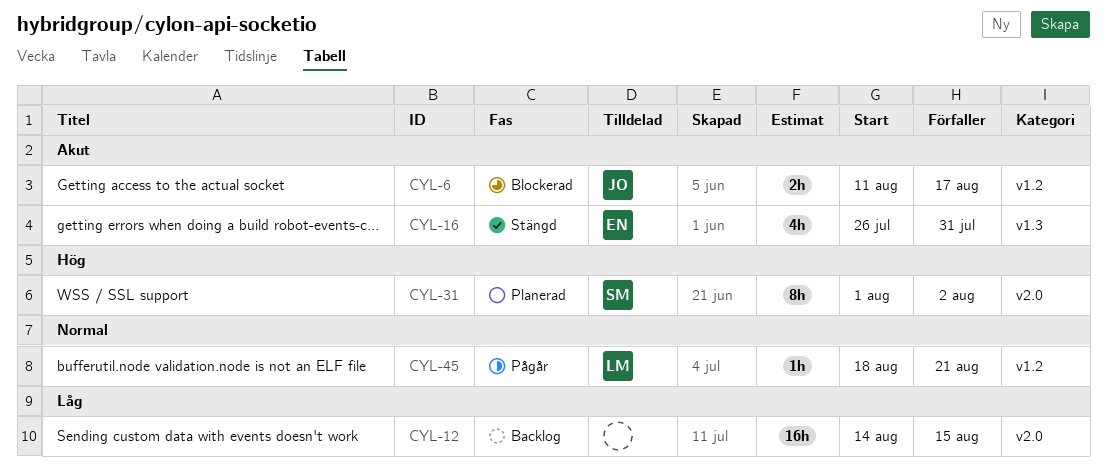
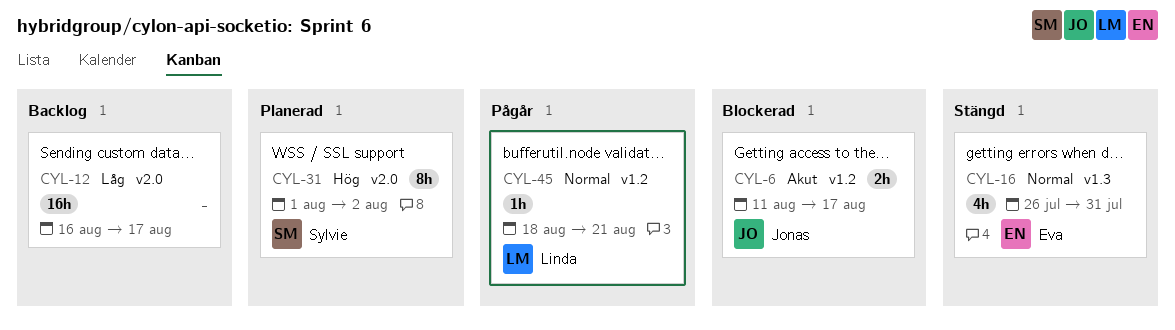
CYL-12, start: Aug 14 -> Aug 16
CYL-12, due: Aug 15 -> Aug 17
CYL-16, priority: Akut -> Normal

